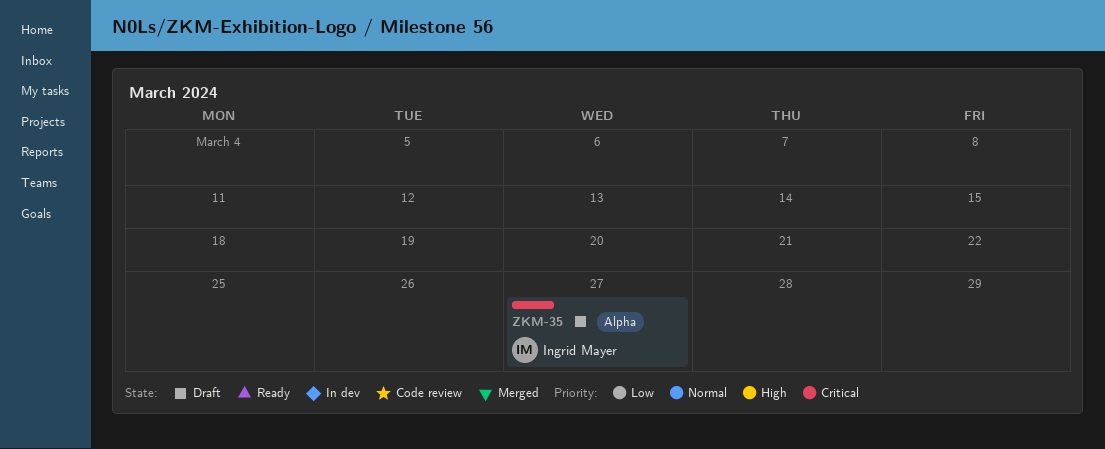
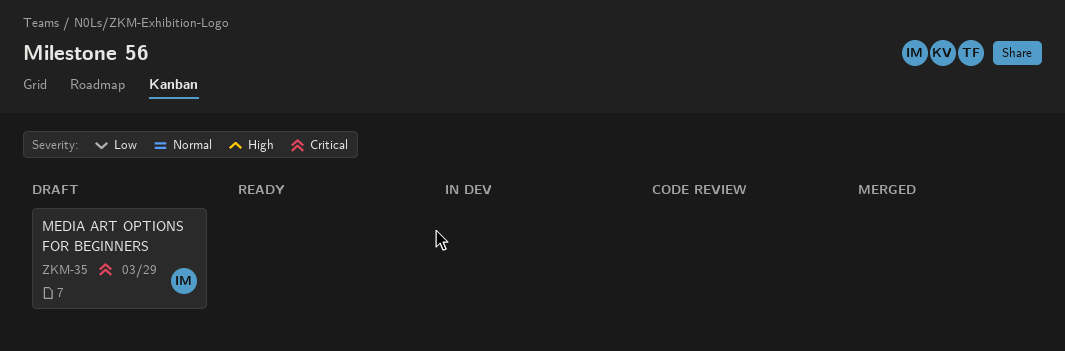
ZKM-35, due: Mar 27 -> Mar 29

